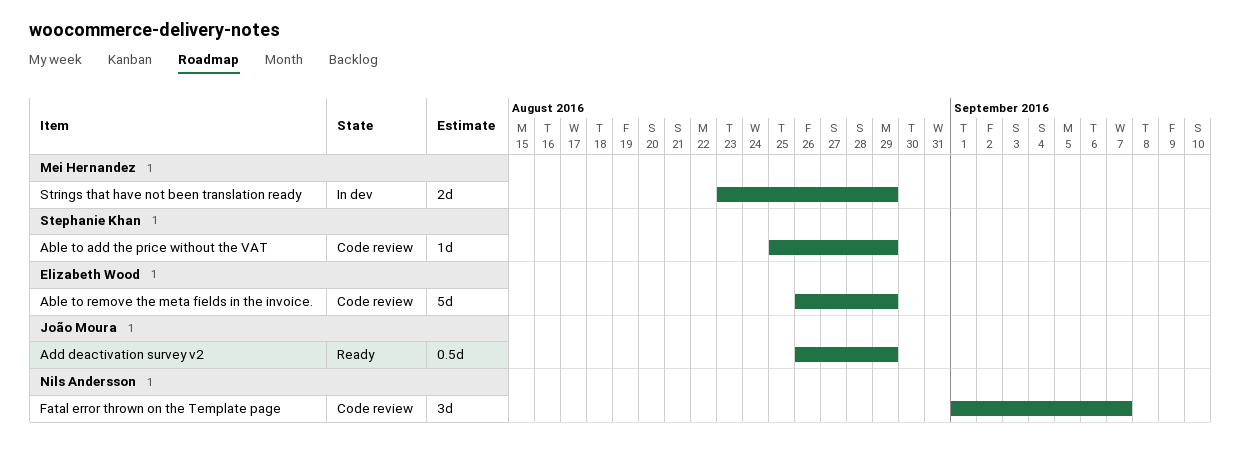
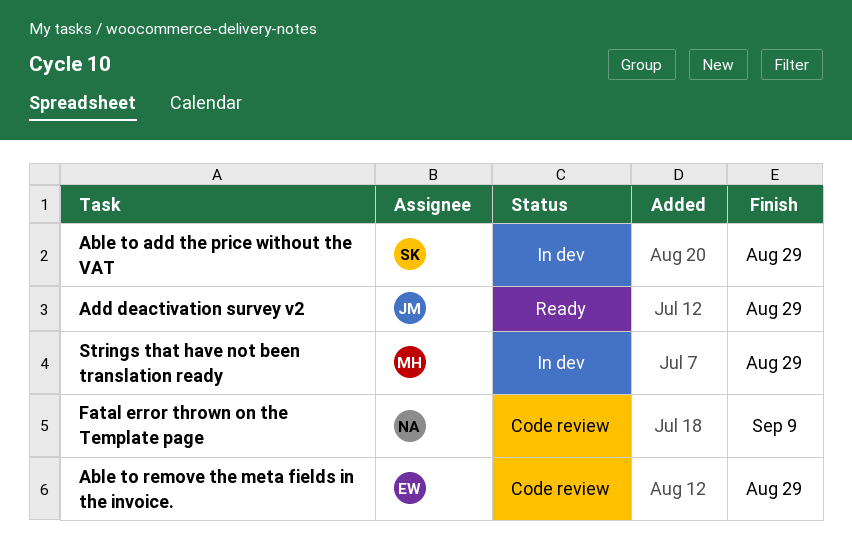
Able to add the price without the VAT, status: Code review -> In dev
Fatal error thrown on the Template page, due: Sep 7 -> Sep 9

